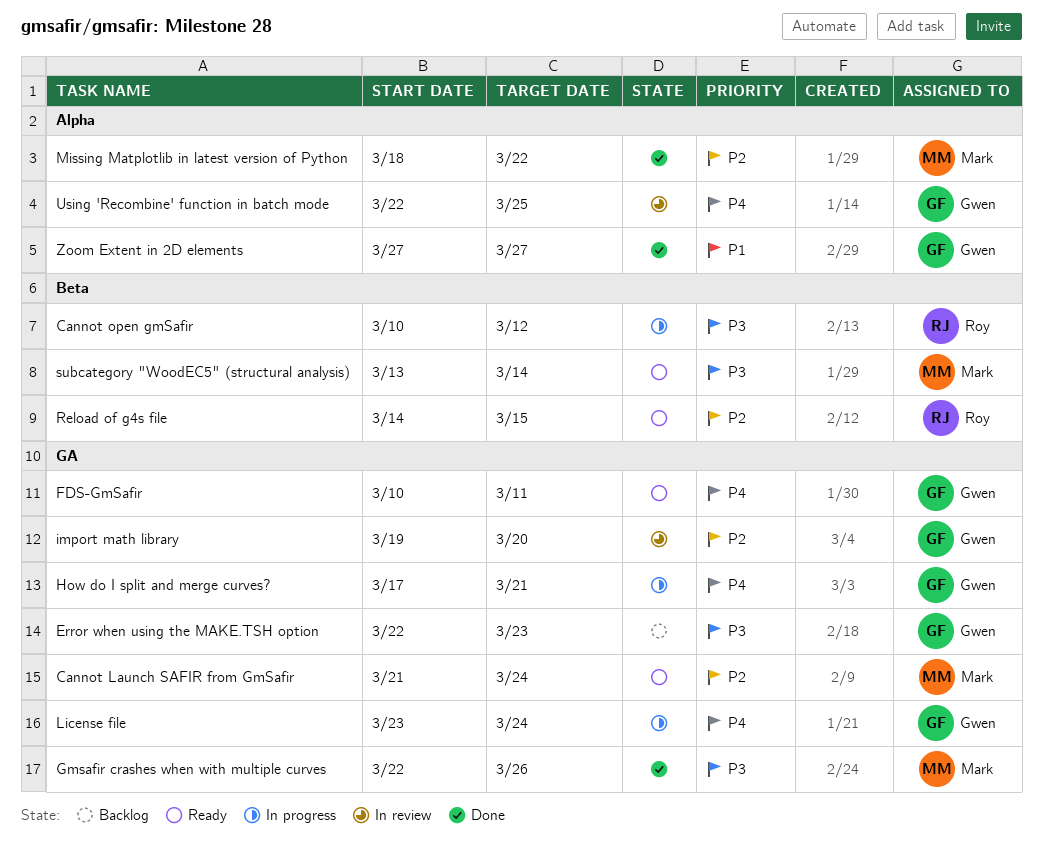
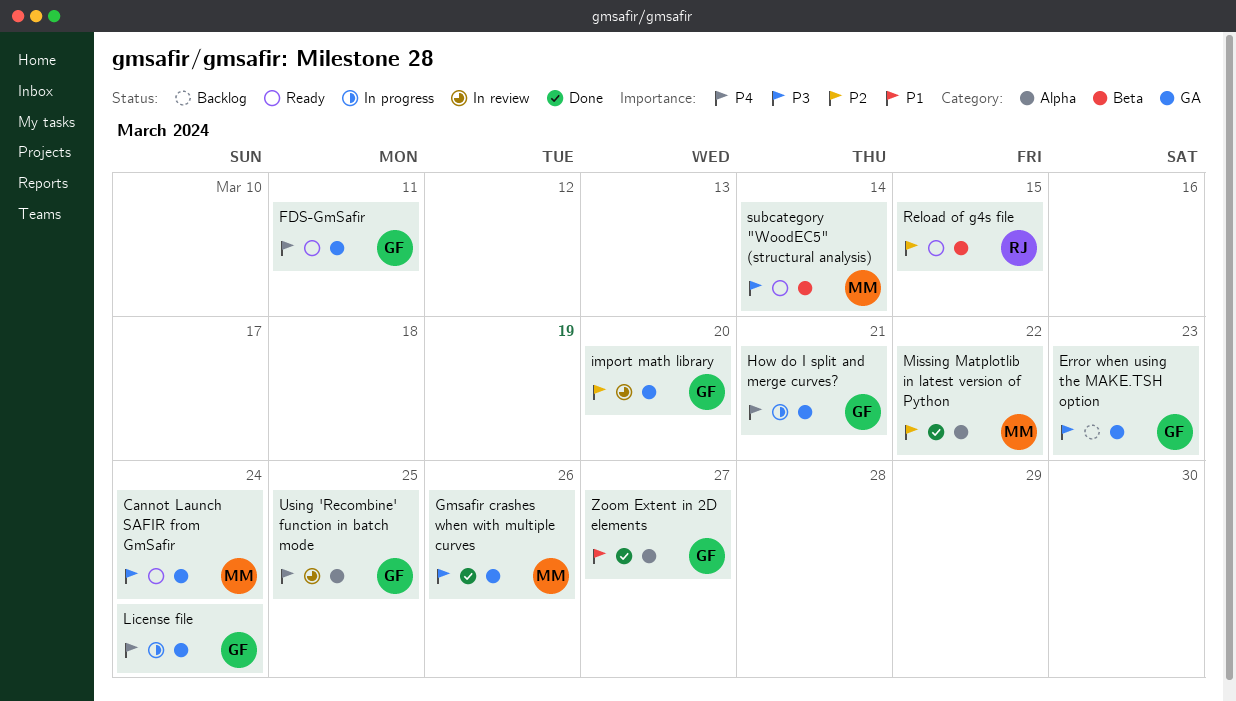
Cannot Launch SAFIR from GmSafir, priority: P2 -> P3
Cannot open gmSafir: present -> none

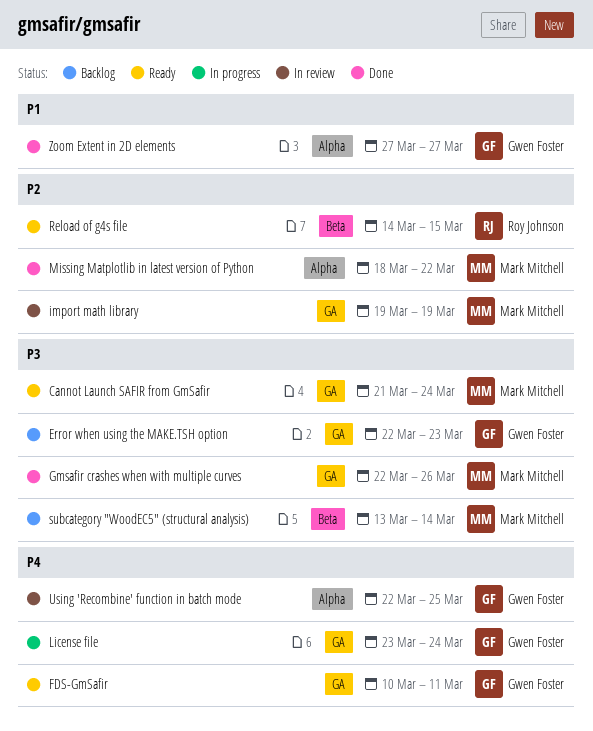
How do I split and merge curves?: present -> none
import math library, owner: Gwen Foster -> Mark Mitchell
import math library, due: Mar 20 -> Mar 19
subcategory "WoodEC5" (structural analysis), status: Ready -> Backlog

